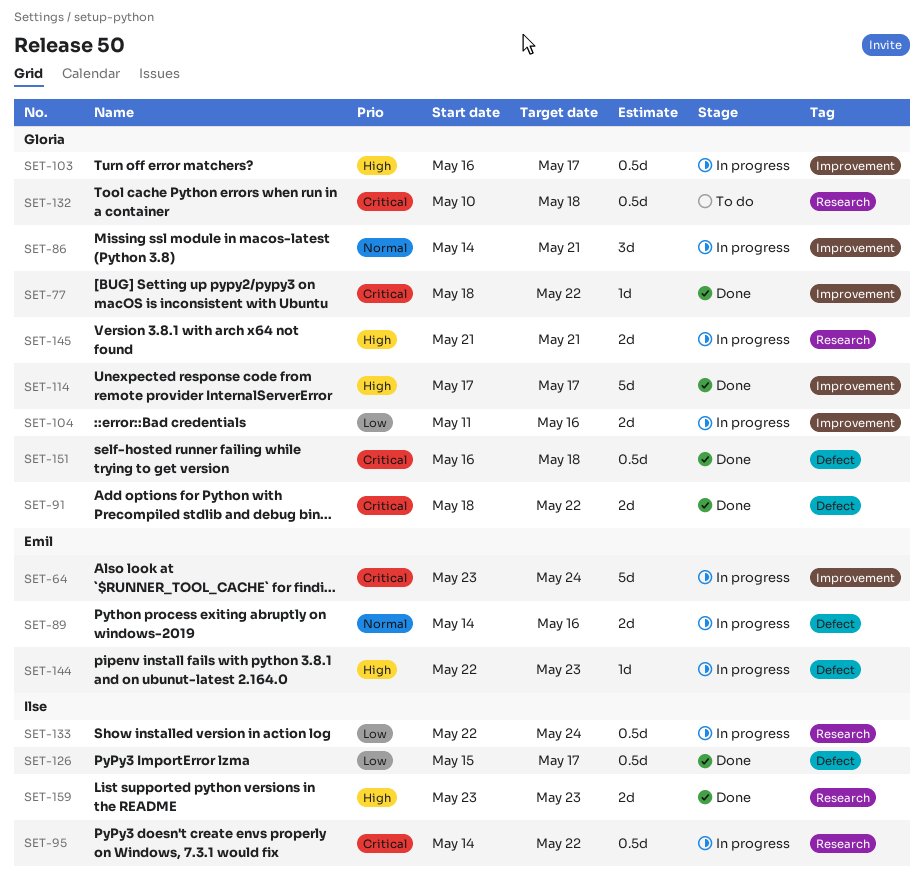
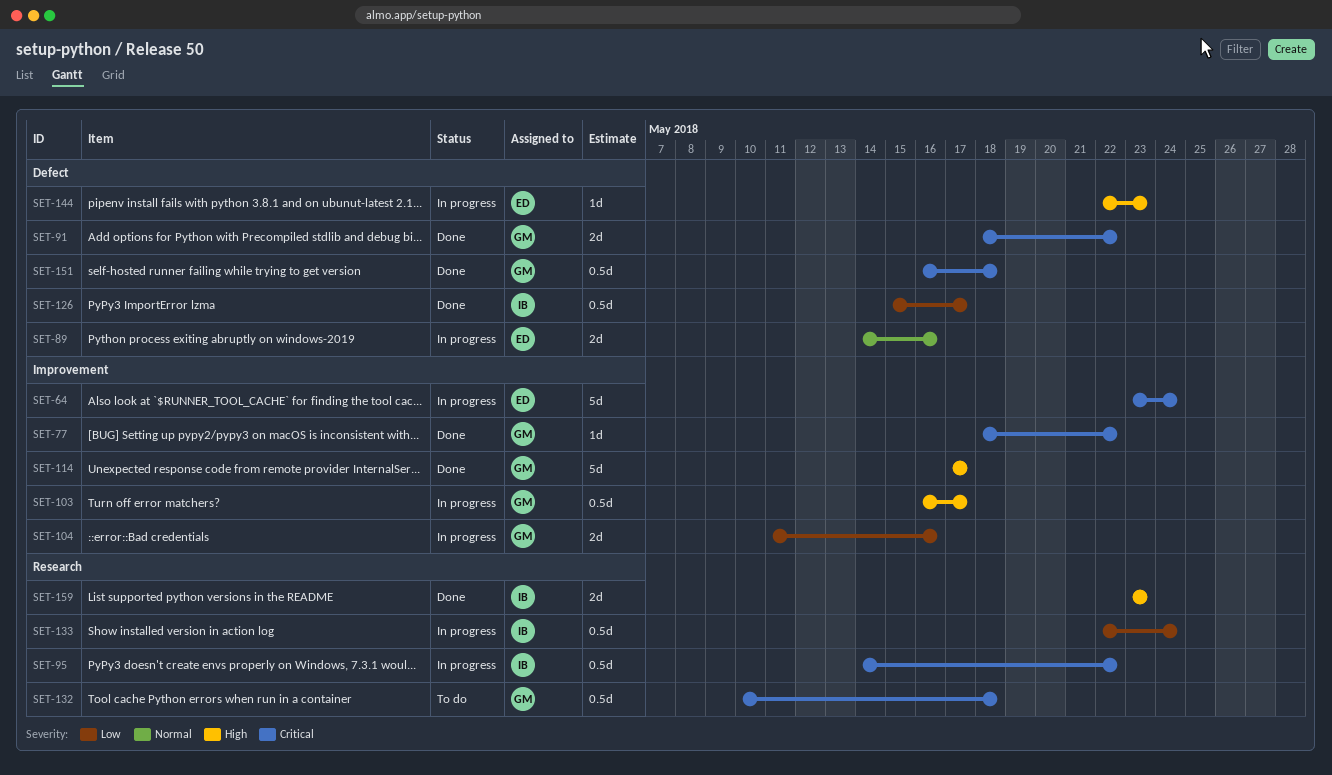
SET-86: present -> none
SET-145: present -> none

